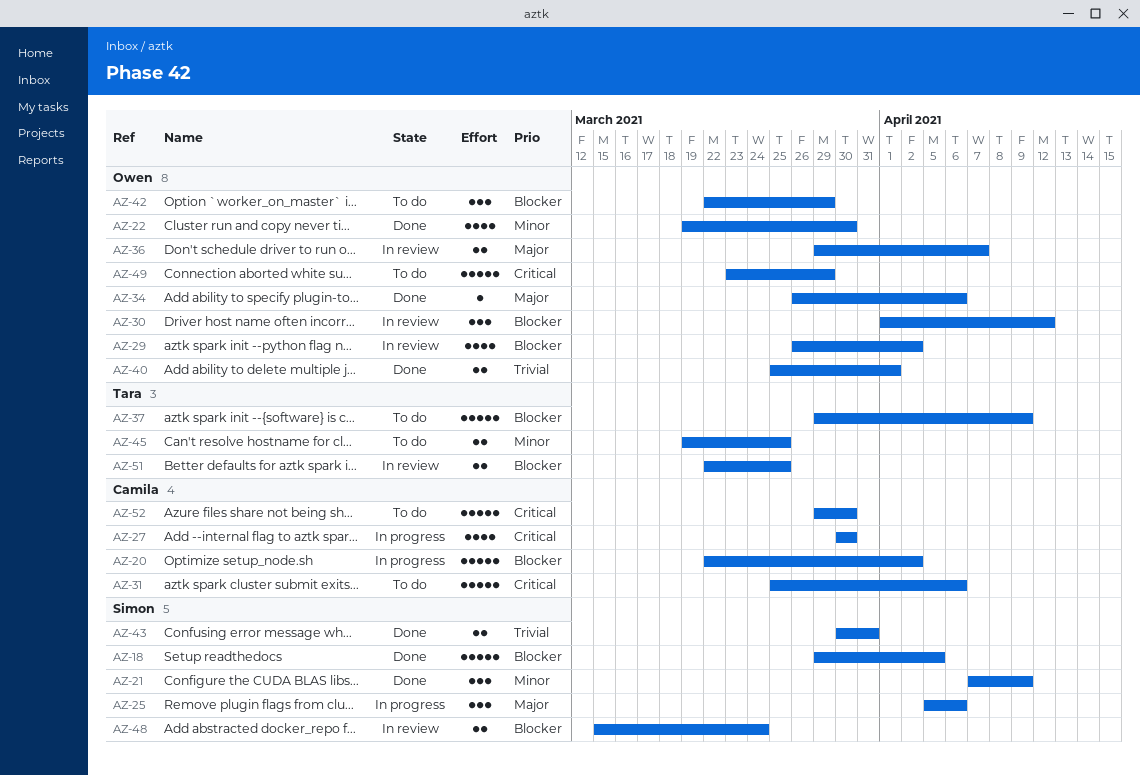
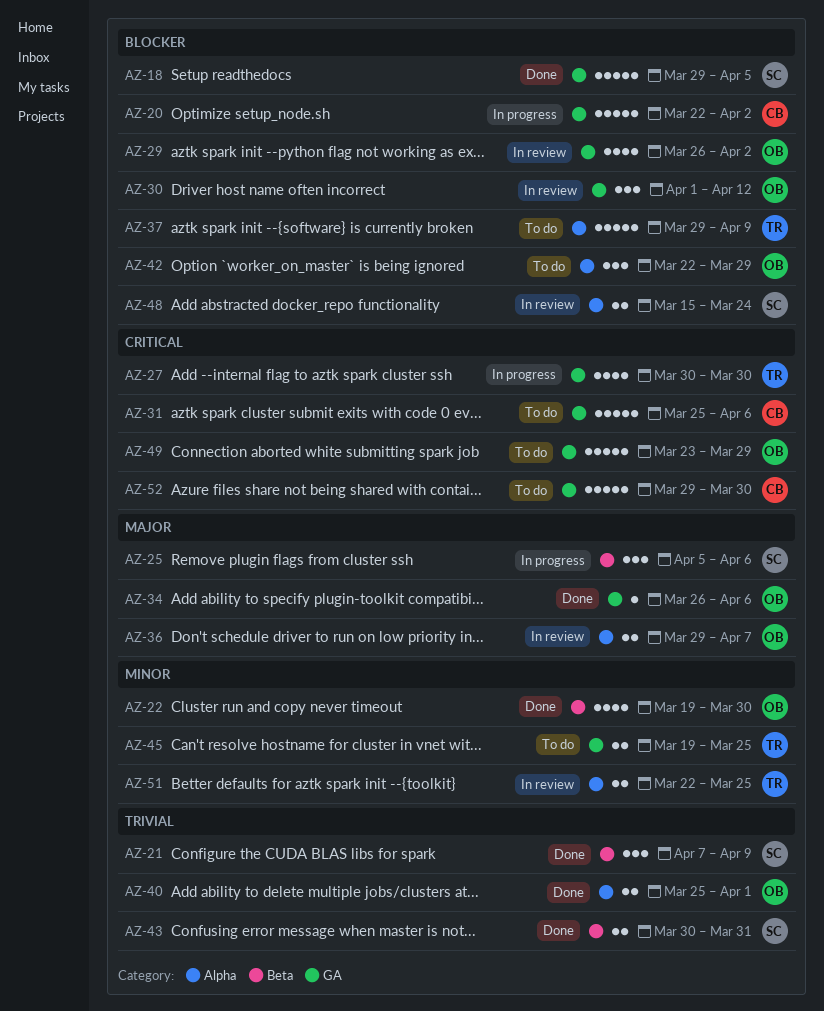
AZ-21, priority: Minor -> Trivial
AZ-27, owner: Camila -> Tara
AZ-51, priority: Blocker -> Minor

